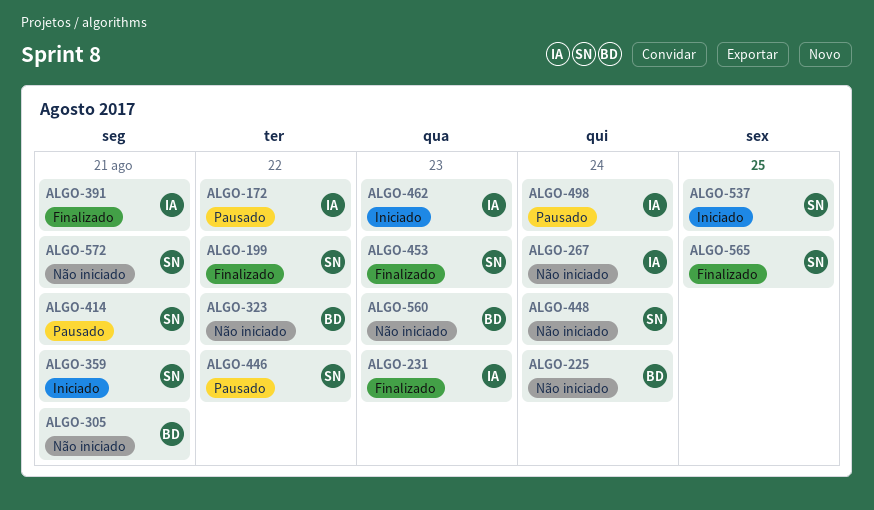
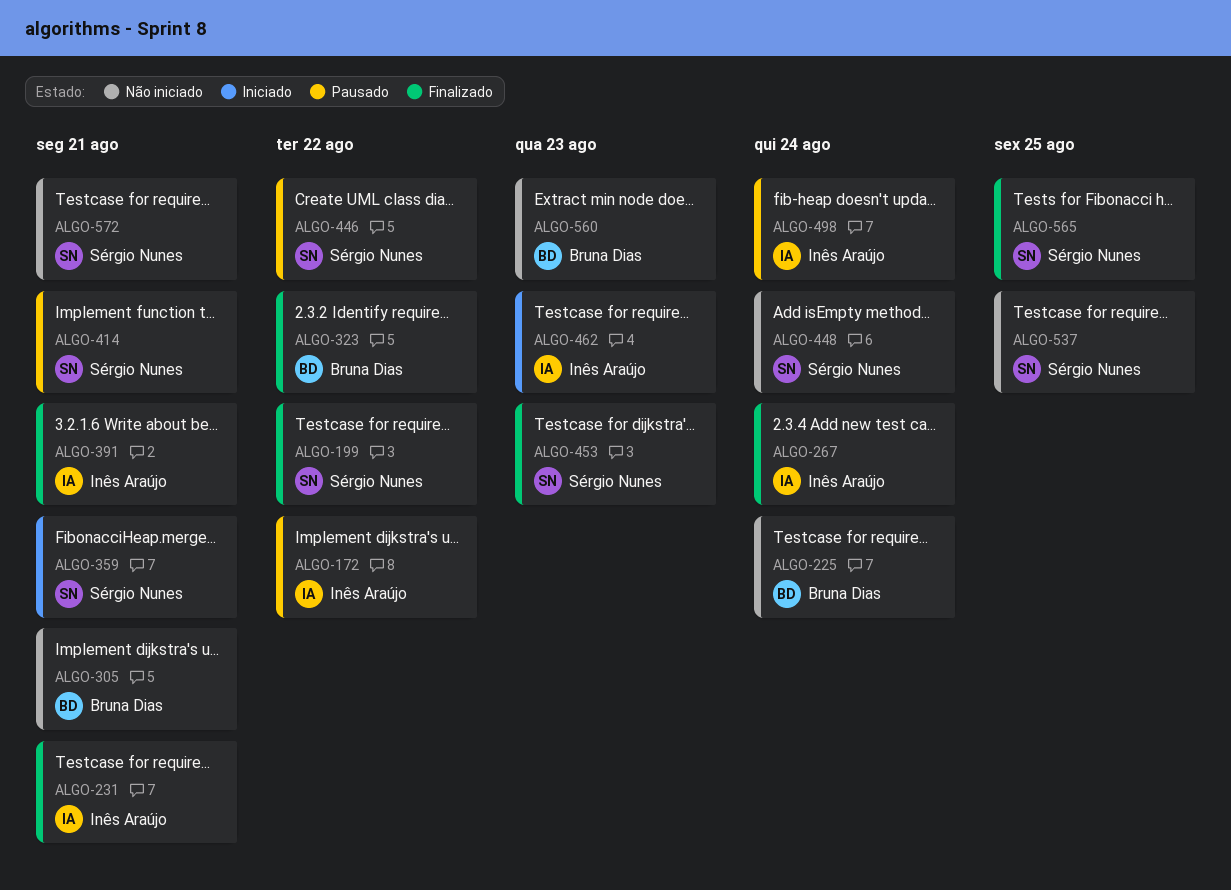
ALGO-231, due: Aug 23 -> Aug 21
ALGO-267, status: Não iniciado -> Finalizado
ALGO-323, status: Não iniciado -> Finalizado
ALGO-537, status: Iniciado -> Não iniciado

